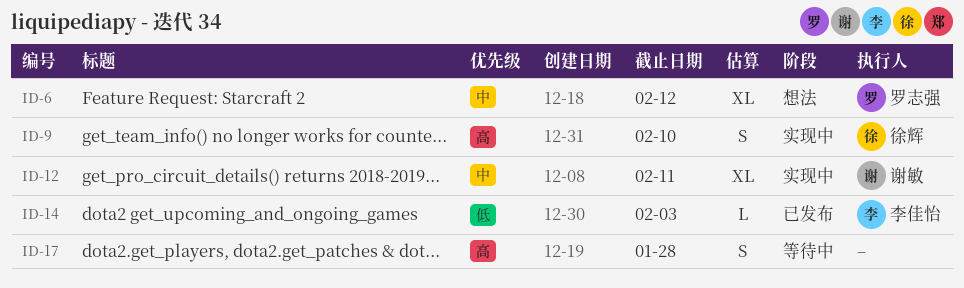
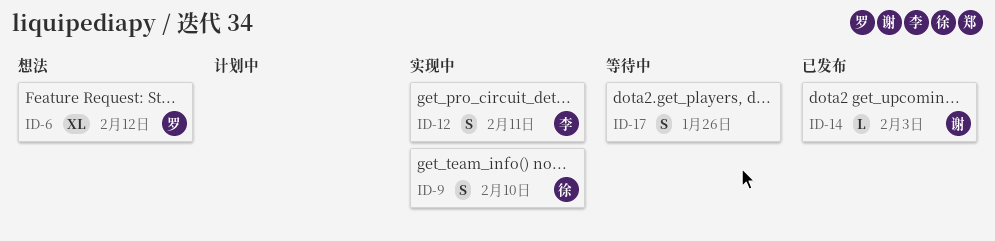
ID-12, owner: 谢敏 -> 李佳怡
ID-12, estimate: XL -> S
ID-14, owner: 李佳怡 -> 谢敏
ID-17, due: Jan 28 -> Jan 26

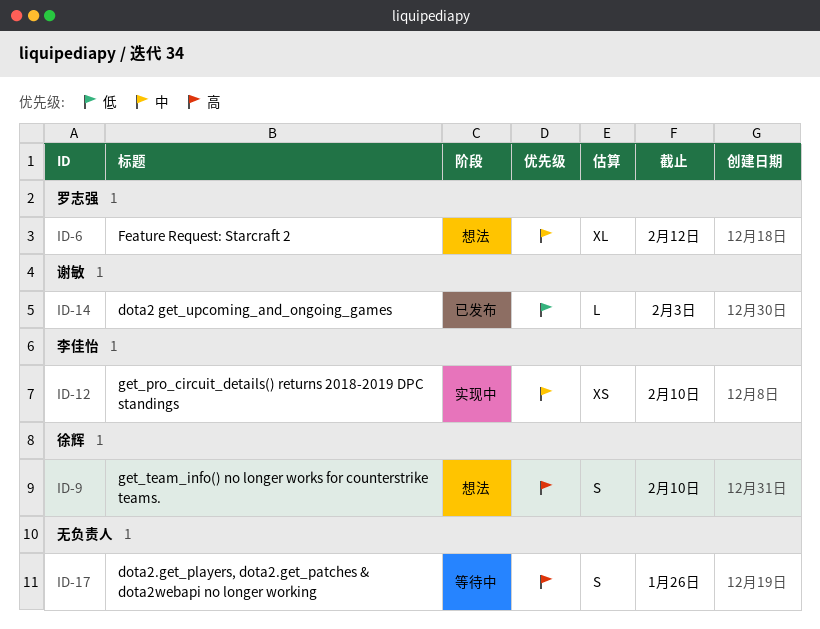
ID-9, status: 实现中 -> 想法
ID-12, estimate: S -> XS
ID-12, due: Feb 11 -> Feb 10

